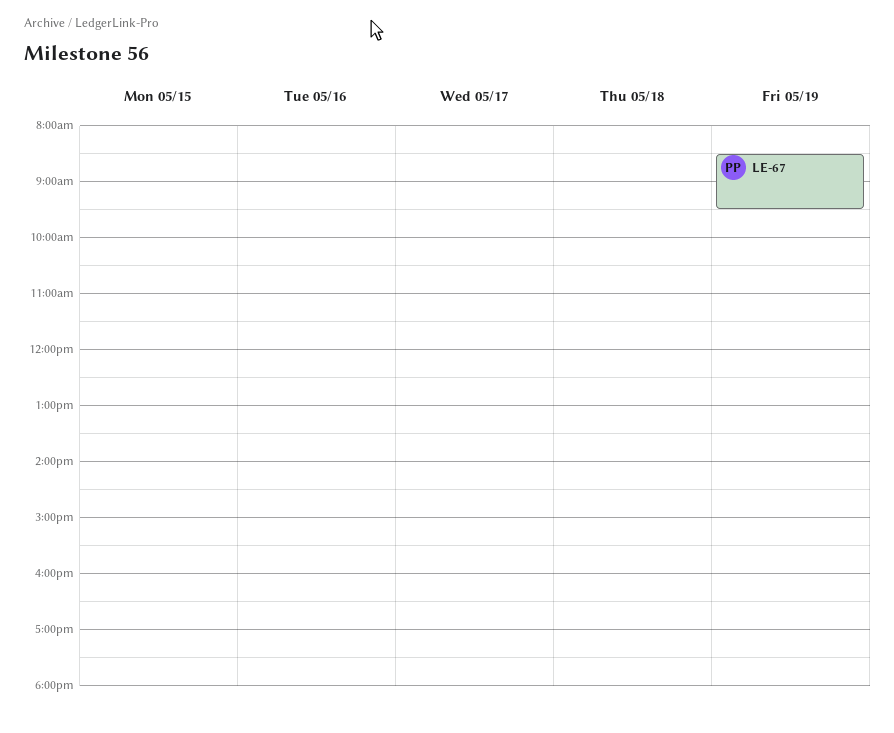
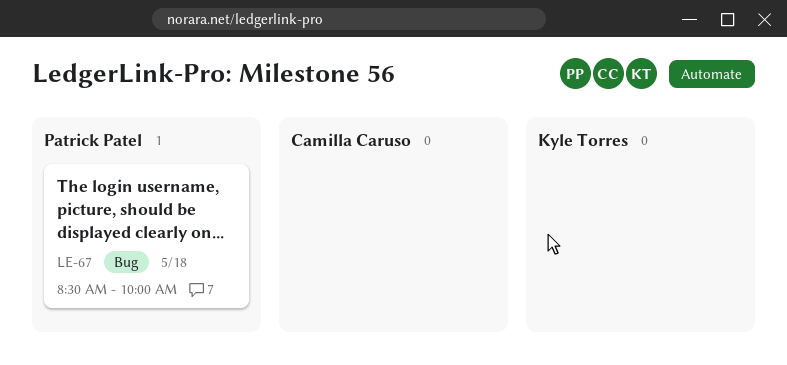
LE-67, day: May 19 -> May 18
LE-67, ends: 09:30 -> 10:00

